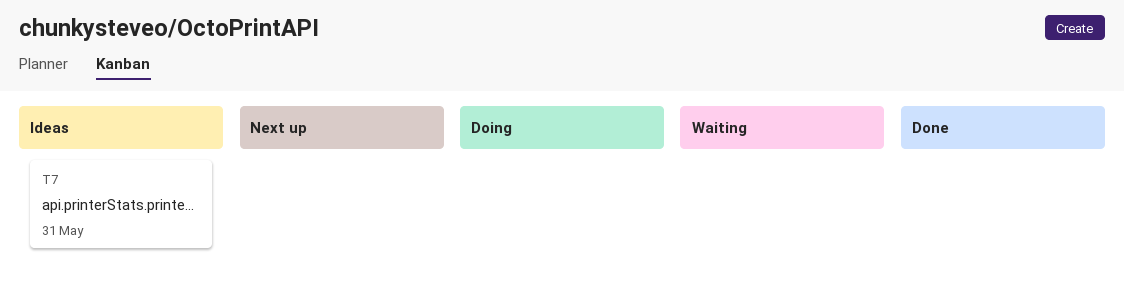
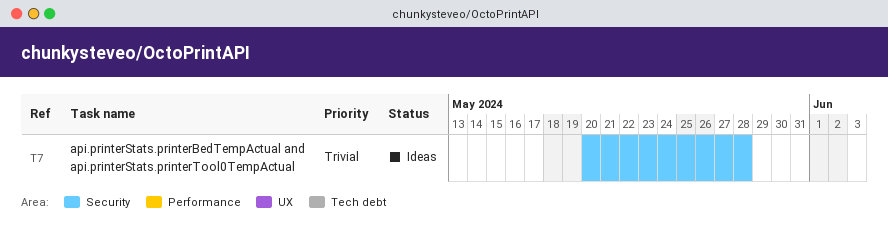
T7, due: May 31 -> May 28

